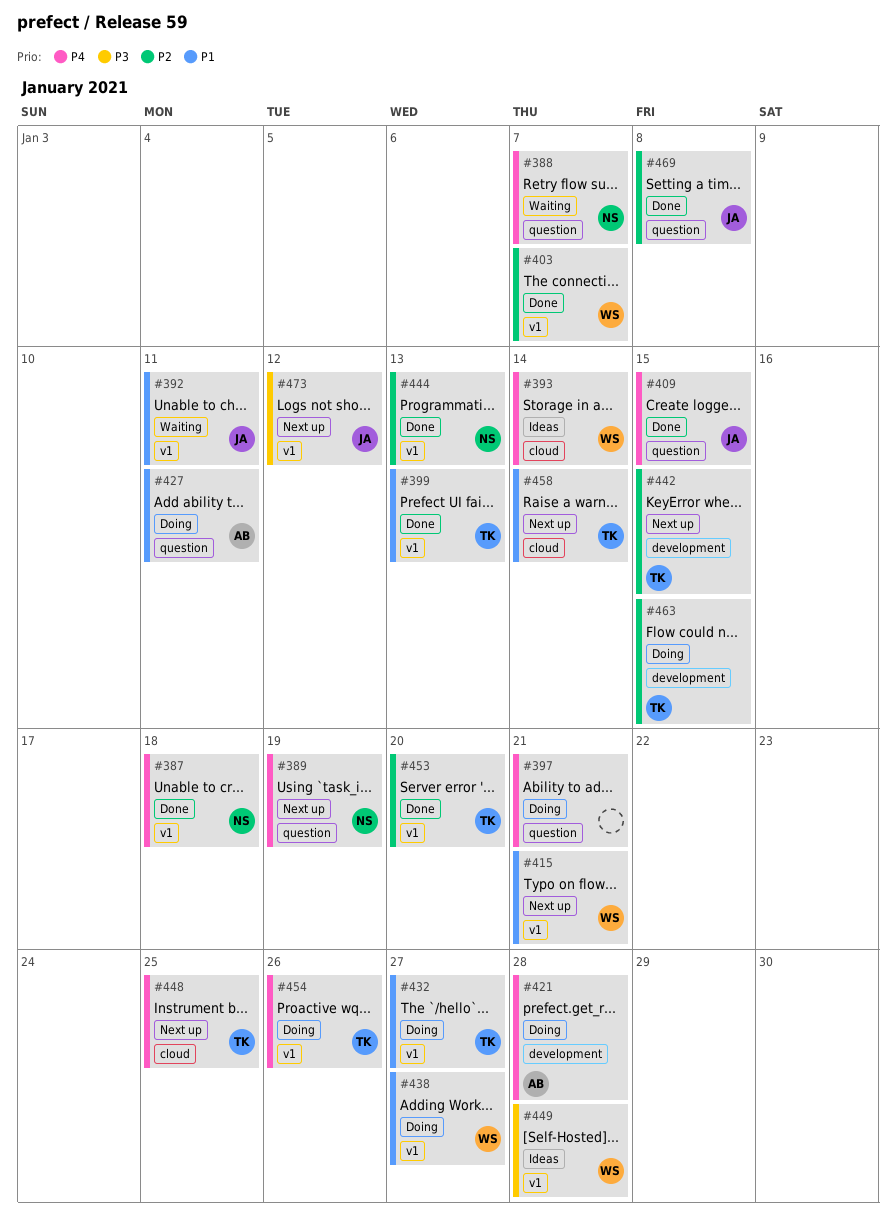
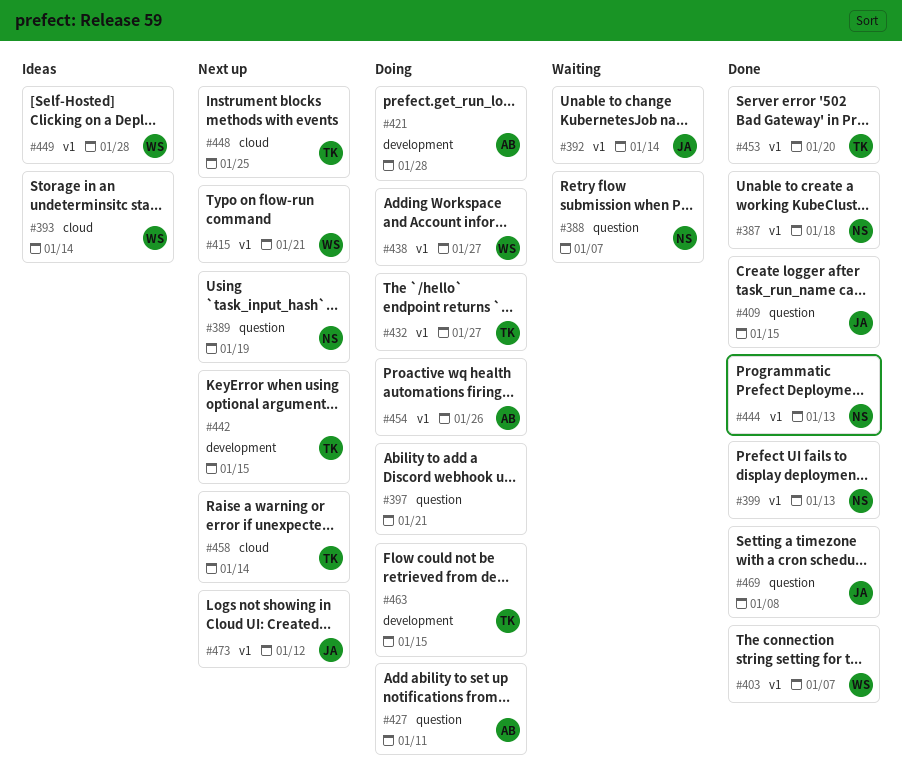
#392, due: Jan 11 -> Jan 14
#399, owner: TK -> NS
#454, owner: TK -> AB

